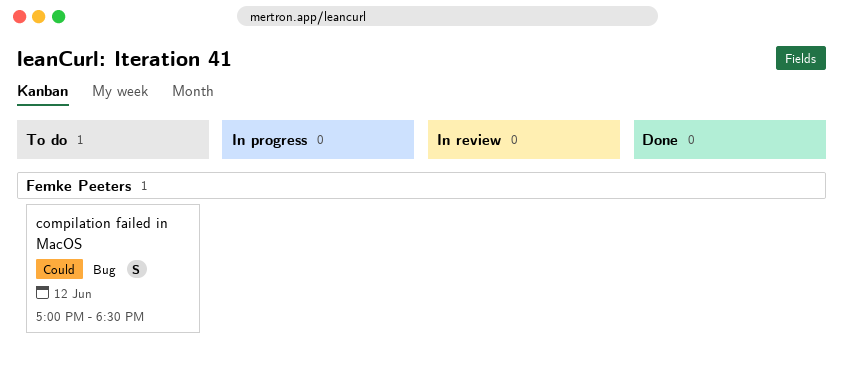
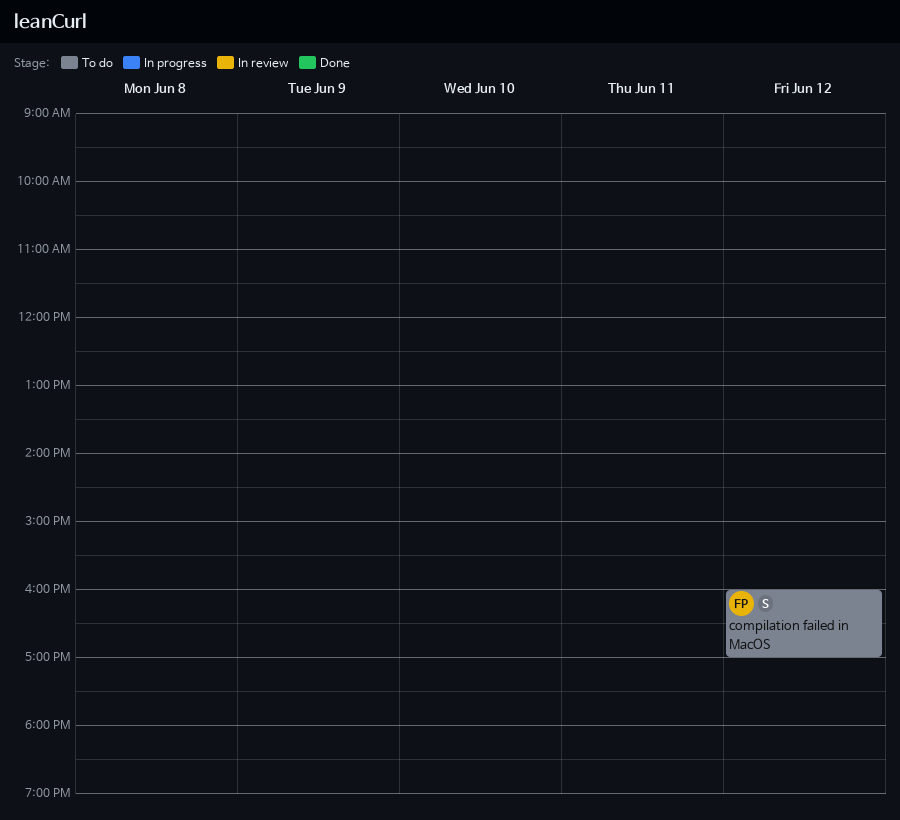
compilation failed in MacOS, begins: 17:00 -> 16:00
compilation failed in MacOS, ends: 18:30 -> 17:00

